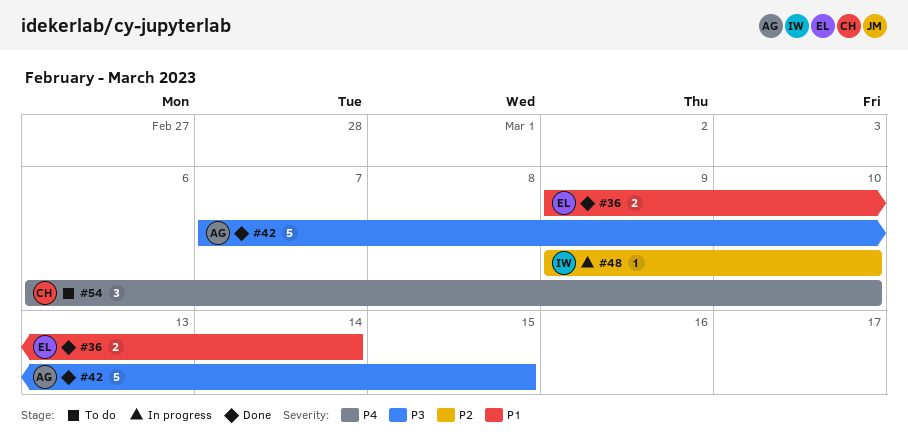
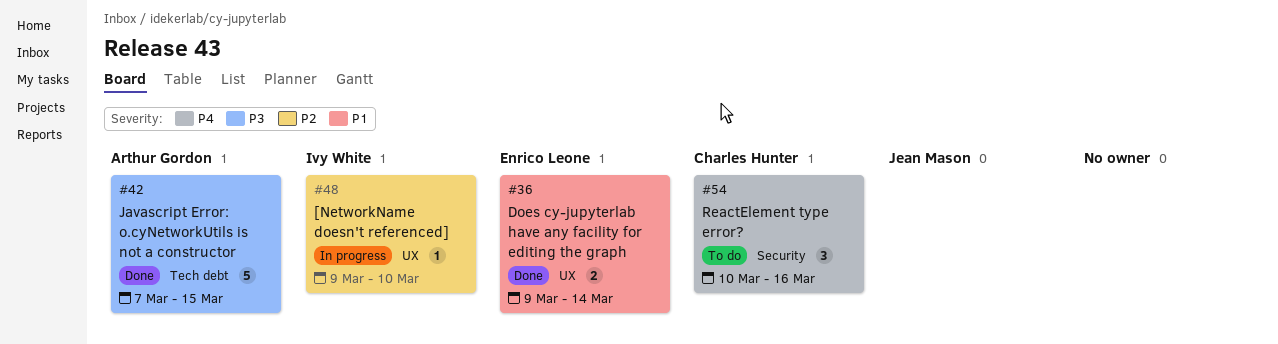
#54, start: Mar 6 -> Mar 10
#54, due: Mar 10 -> Mar 16

